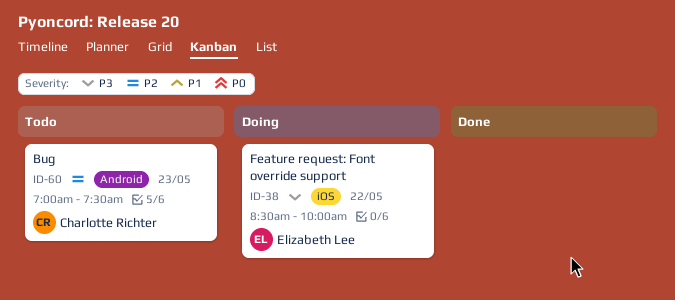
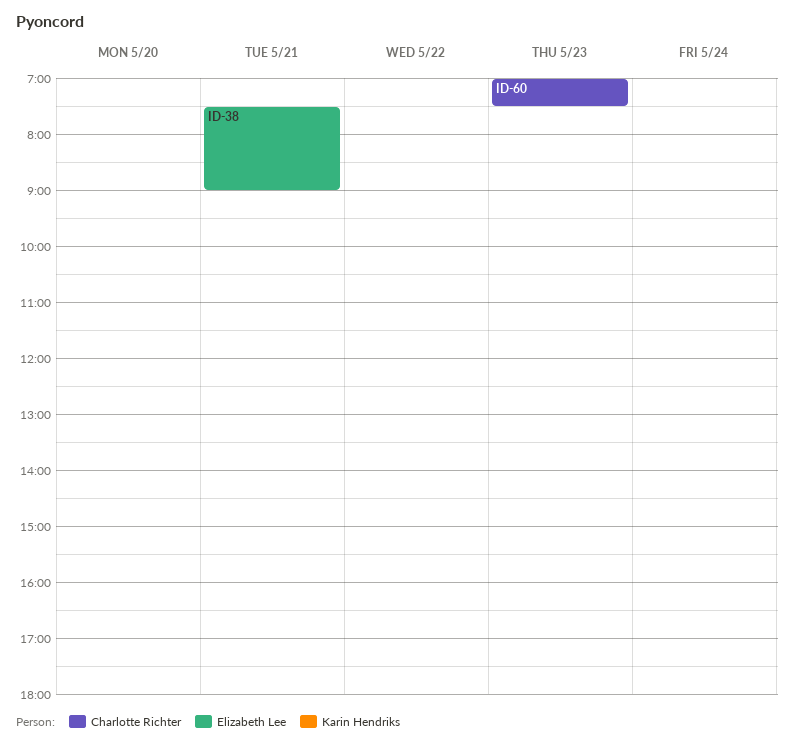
ID-38, day: May 22 -> May 21
ID-38, begins: 08:30 -> 07:30
ID-38, ends: 10:00 -> 09:00

